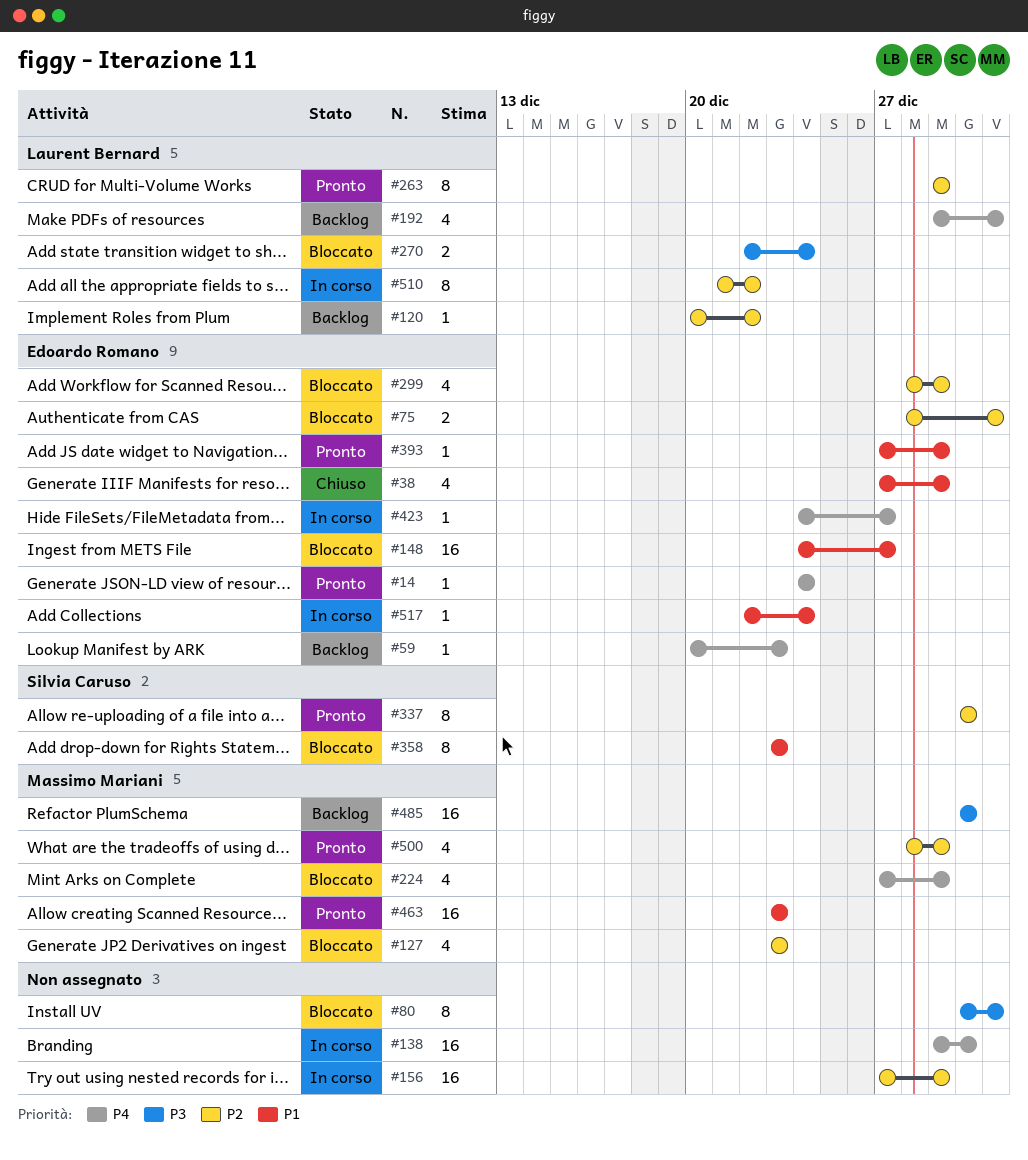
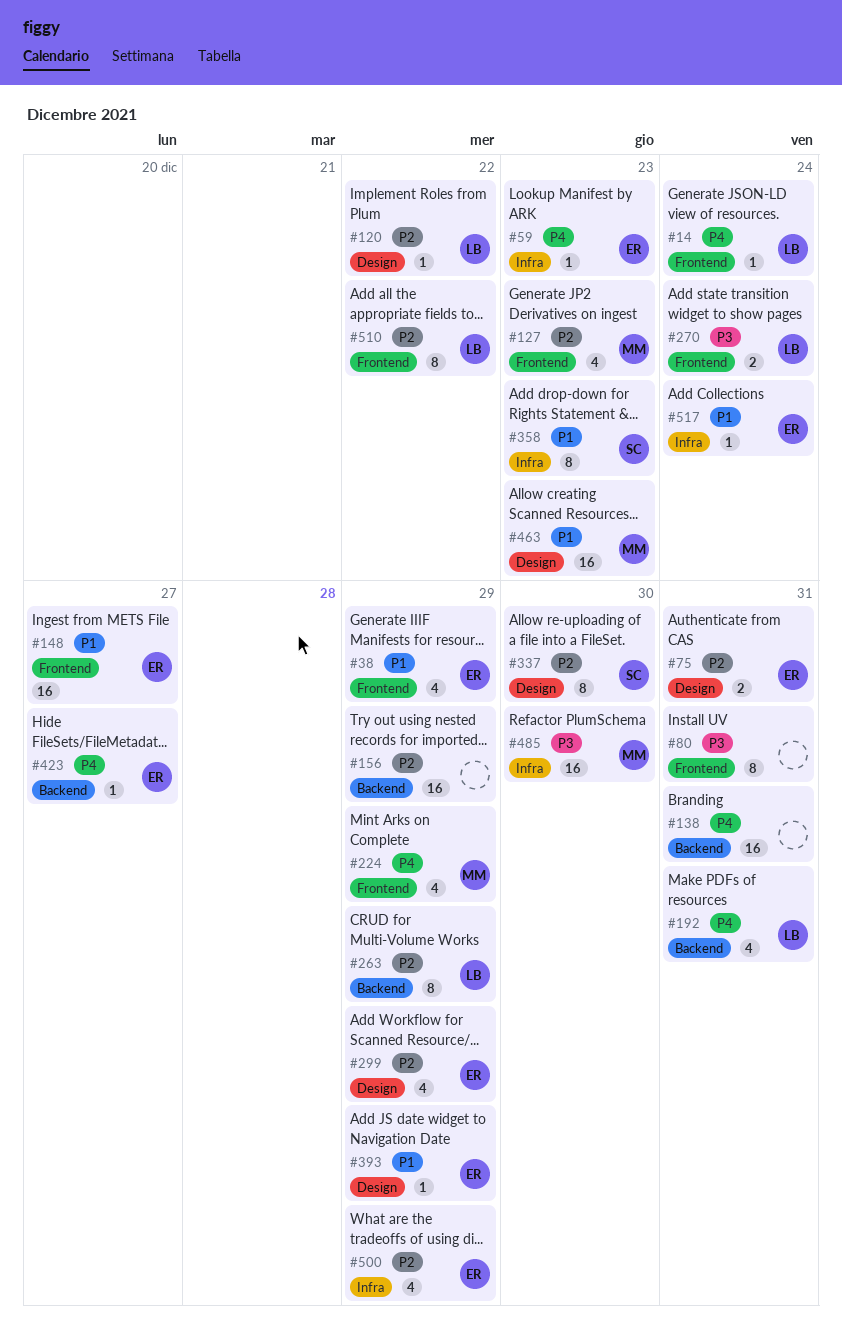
#14, owner: Edoardo Romano -> Laurent Bernard
#138, due: Dec 30 -> Dec 31
#500, owner: Massimo Mariani -> Edoardo Romano

